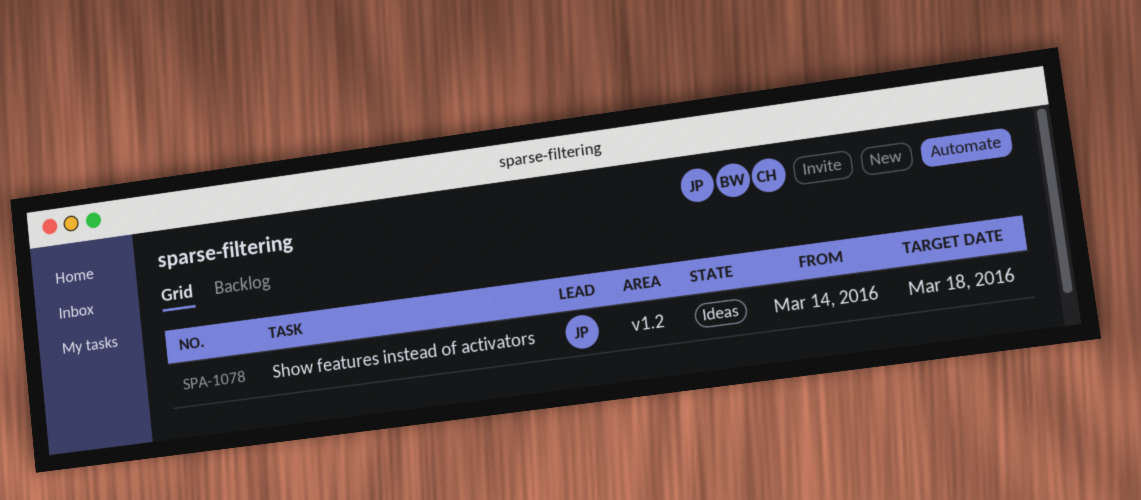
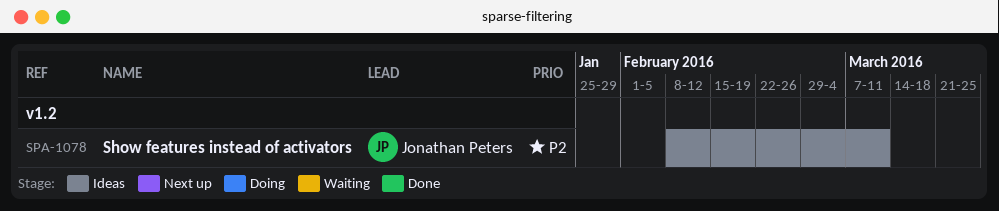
SPA-1078, start: Mar 14 -> Feb 8
SPA-1078, due: Mar 18 -> Mar 11

